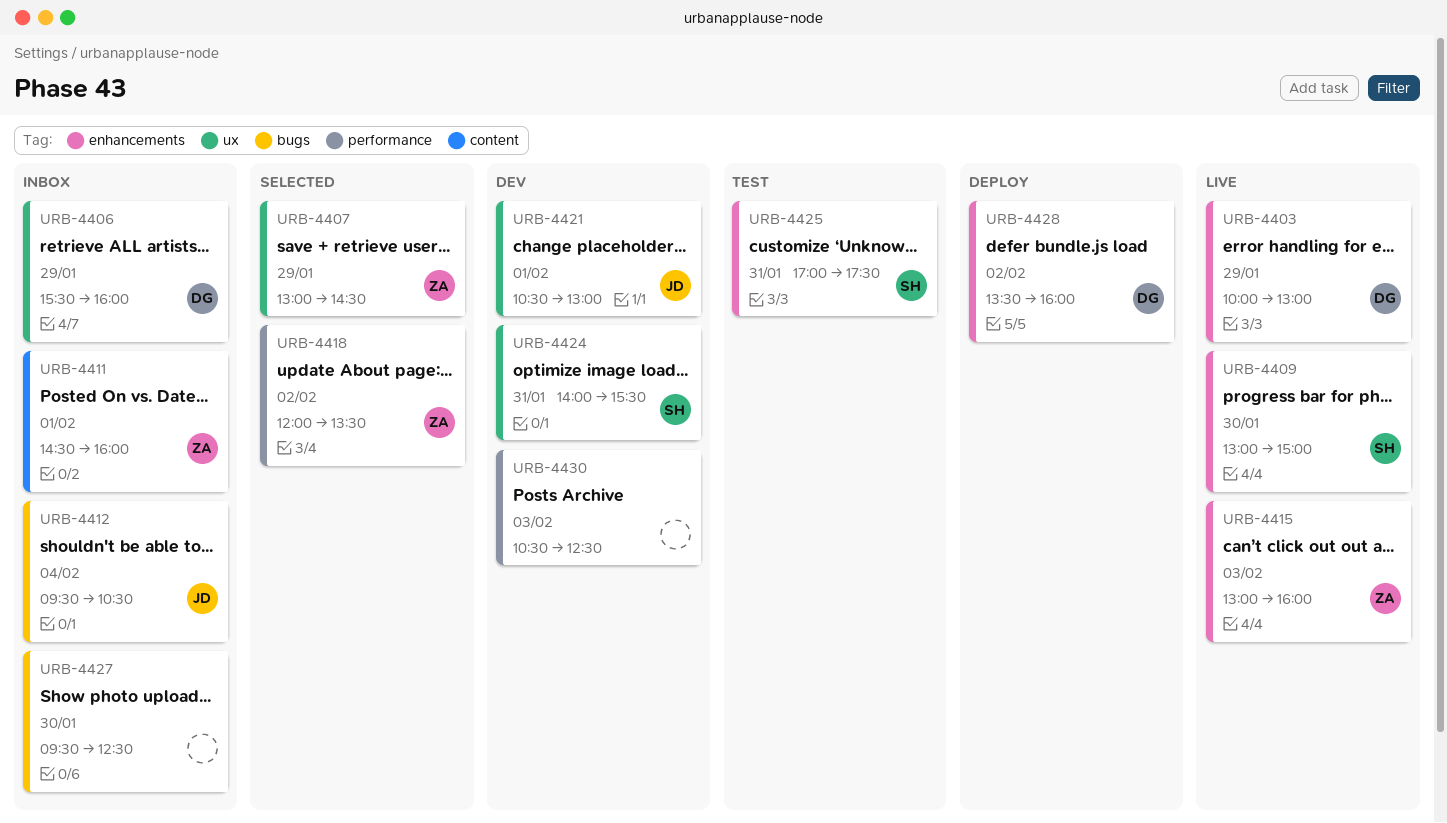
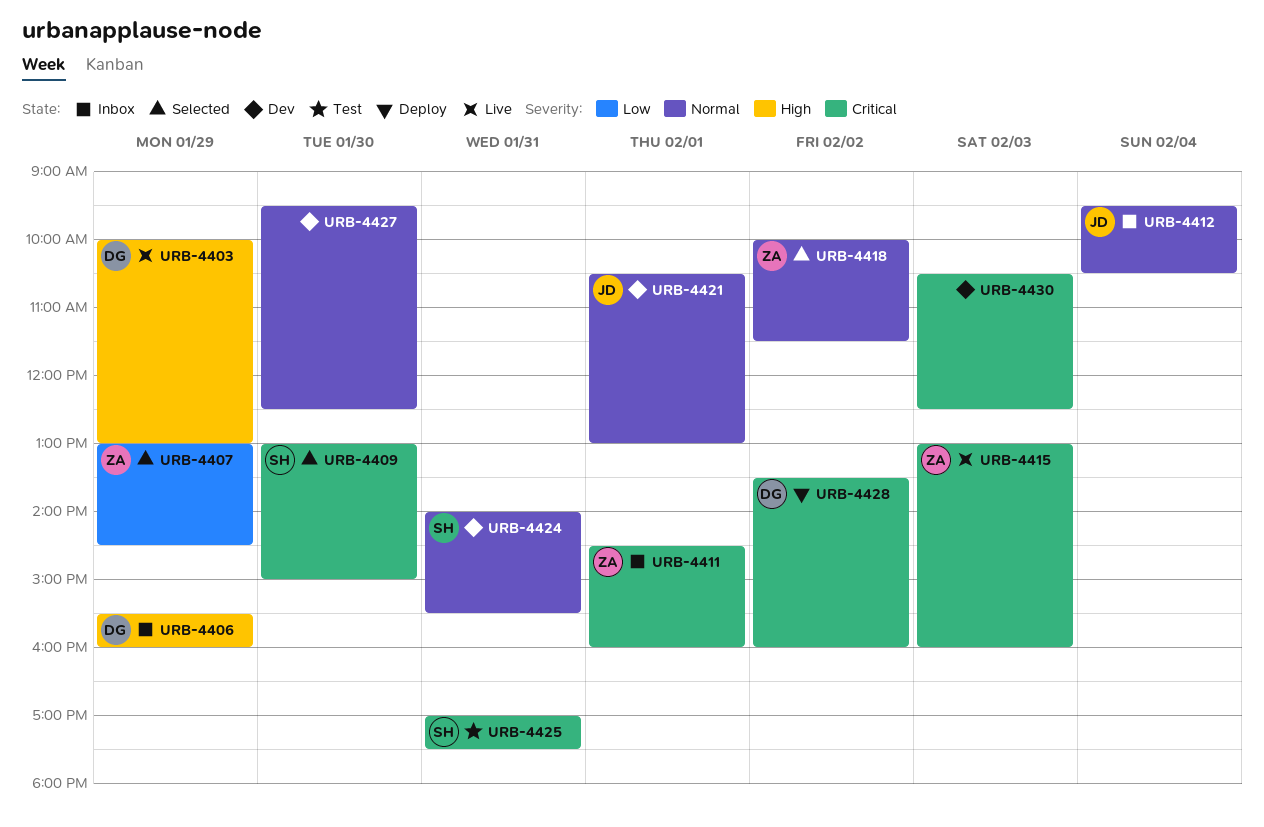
URB-4409, status: Live -> Selected
URB-4418, begins: 12:00 -> 10:00
URB-4418, ends: 13:30 -> 11:30
URB-4427, status: Inbox -> Dev

